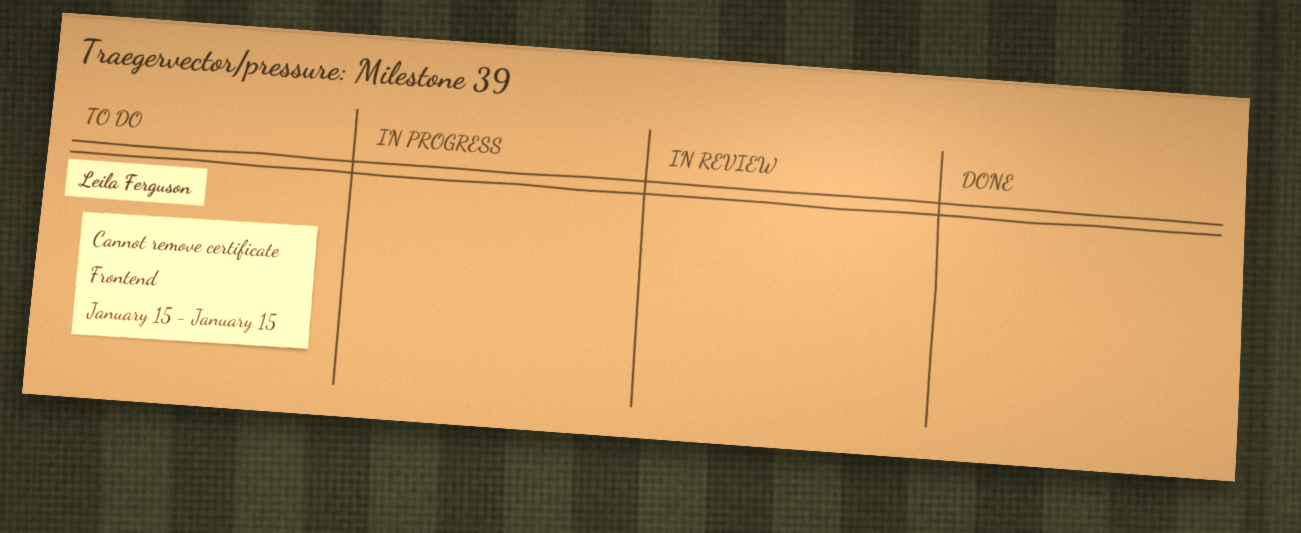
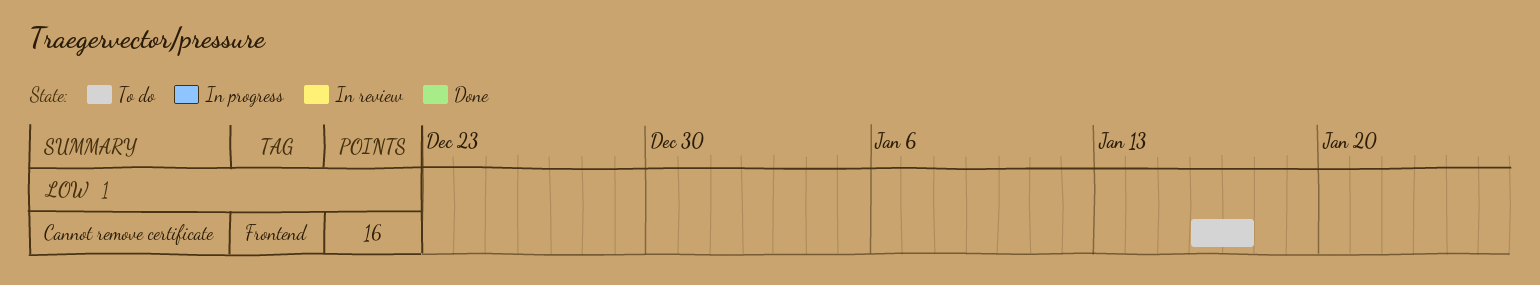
Cannot remove certificate, start: Jan 15 -> Jan 16
Cannot remove certificate, due: Jan 15 -> Jan 17

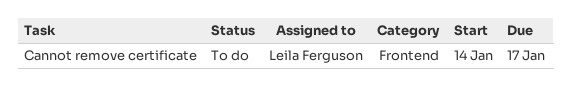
Cannot remove certificate, start: Jan 16 -> Jan 14

